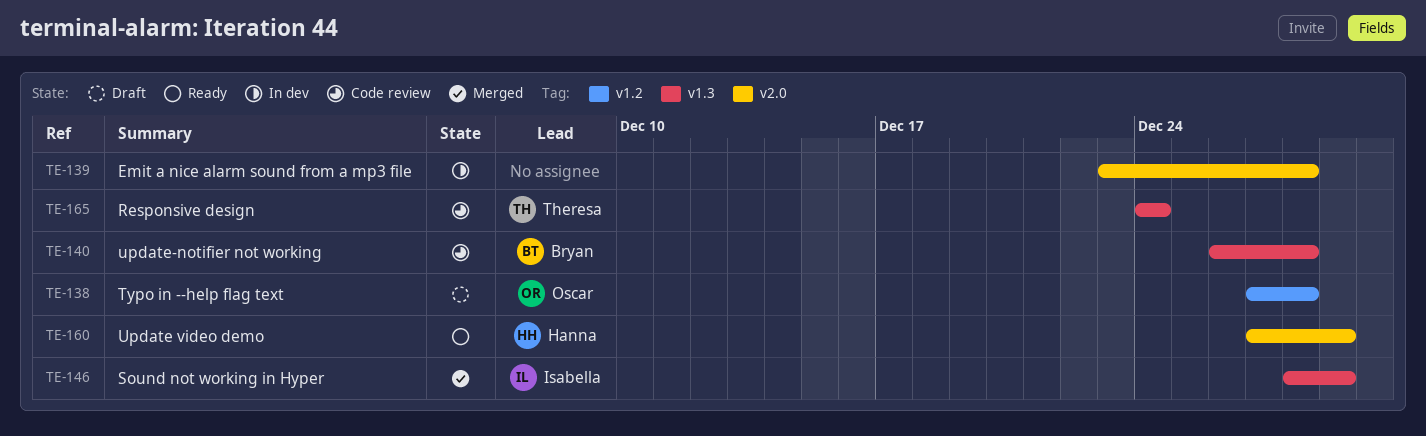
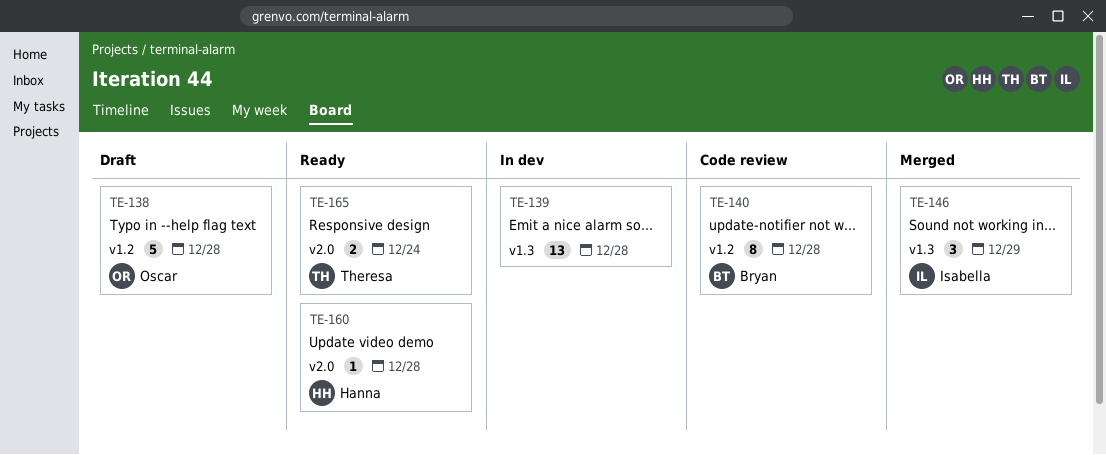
TE-139, label: v2.0 -> v1.3
TE-140, label: v1.3 -> v1.2
TE-160, due: Dec 29 -> Dec 28
TE-165, status: Code review -> Ready
TE-165, label: v1.3 -> v2.0

